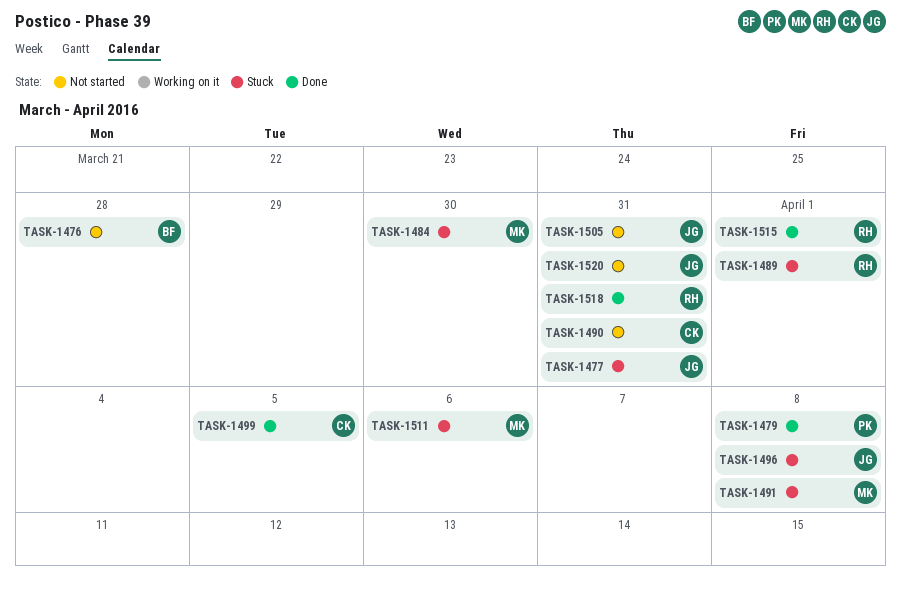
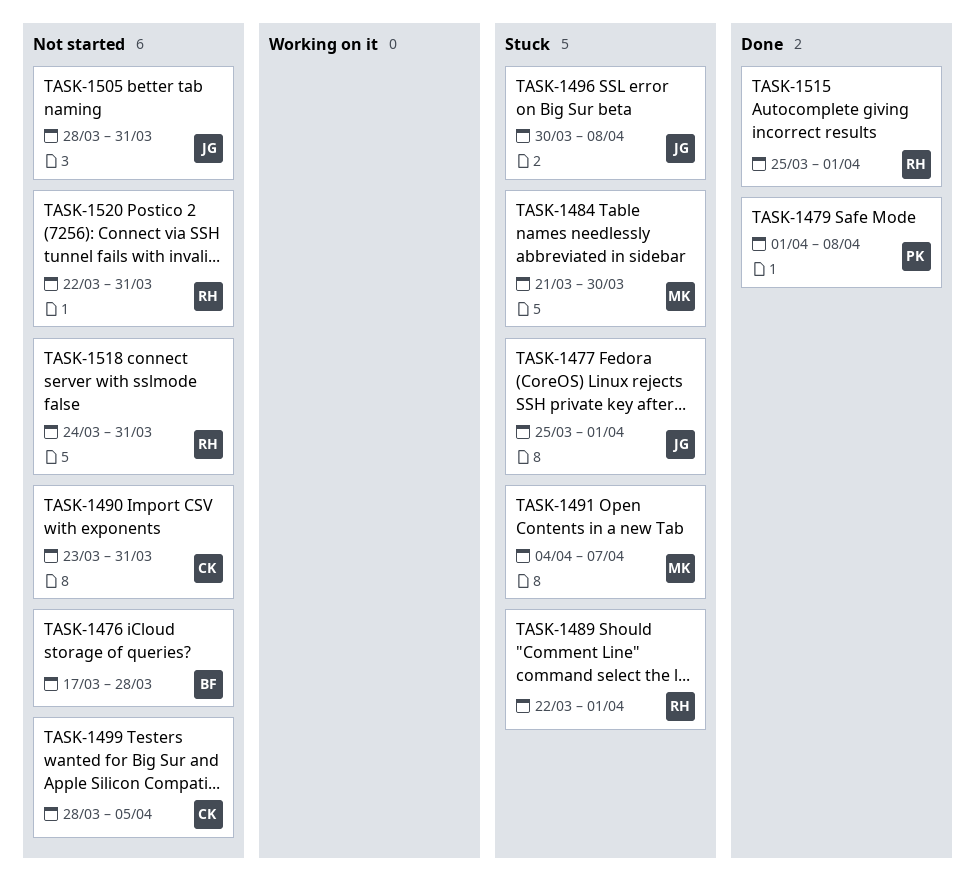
TASK-1477, due: Mar 31 -> Apr 1
TASK-1491, due: Apr 8 -> Apr 7
TASK-1499, status: Done -> Not started
TASK-1511: present -> none
TASK-1518, status: Done -> Not started
TASK-1520, owner: JG -> RH

